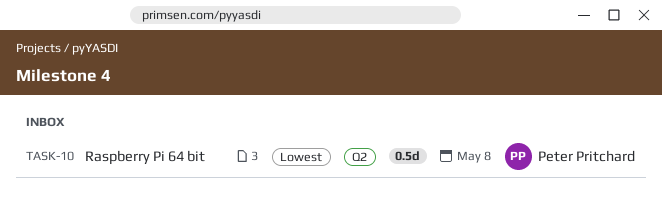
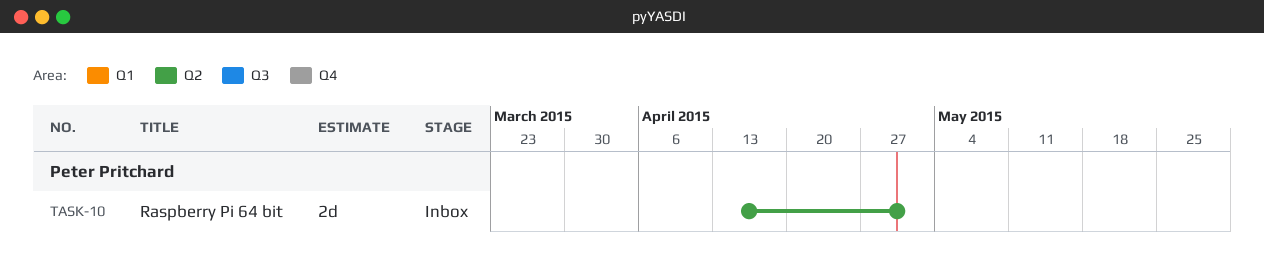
TASK-10, estimate: 0.5d -> 2d
TASK-10, due: May 8 -> May 1

